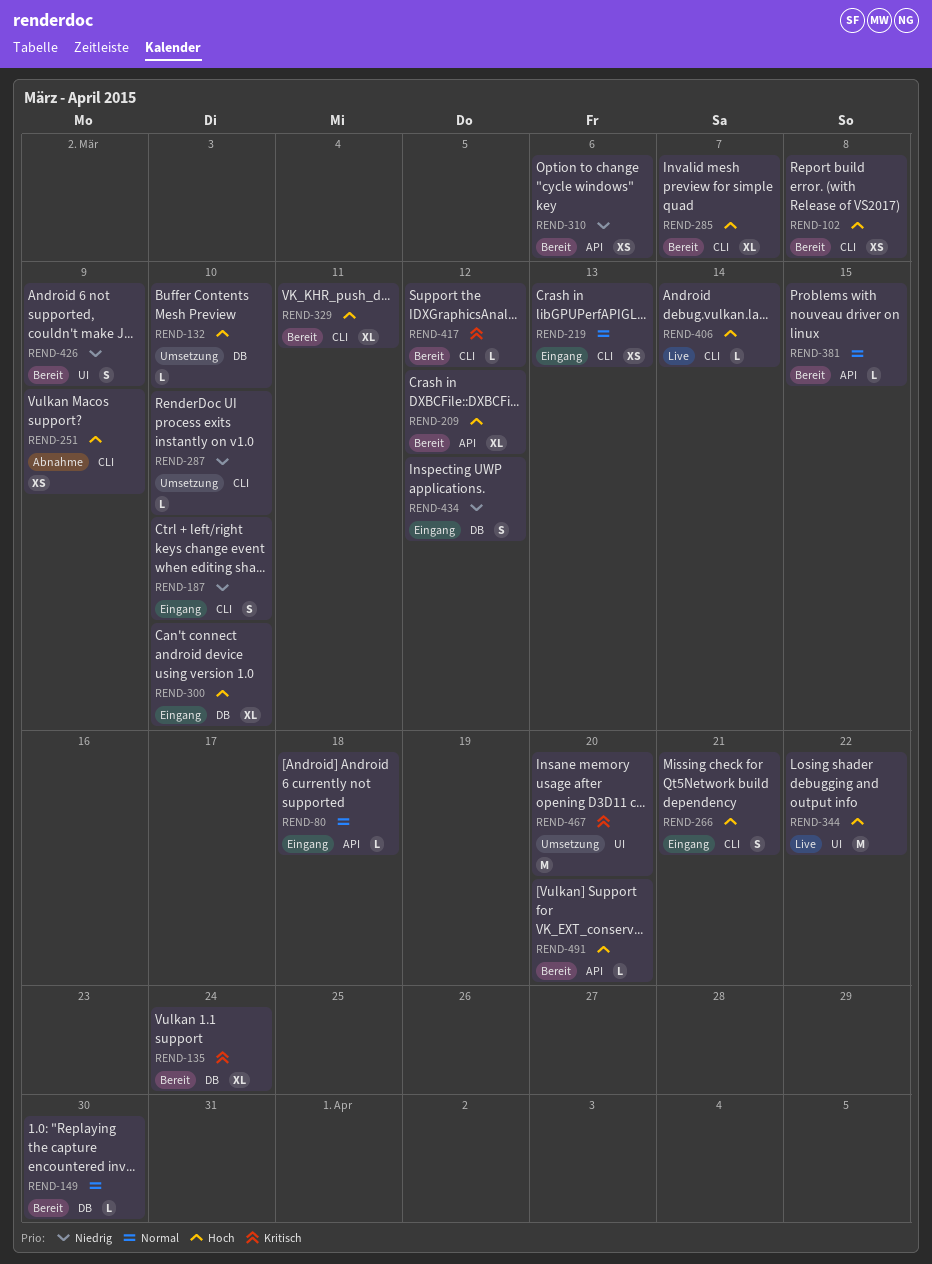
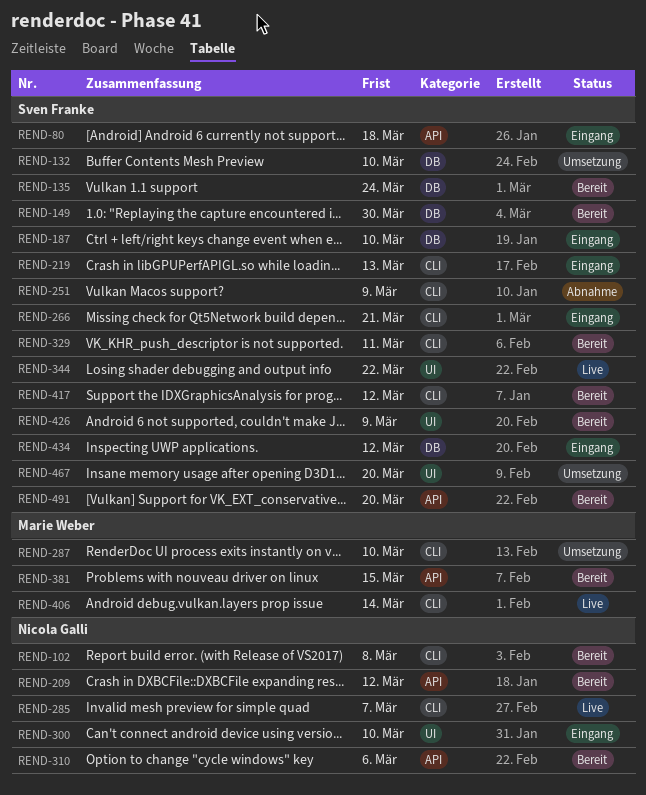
REND-187, label: CLI -> DB
REND-285, status: Bereit -> Live
REND-300, label: DB -> UI

